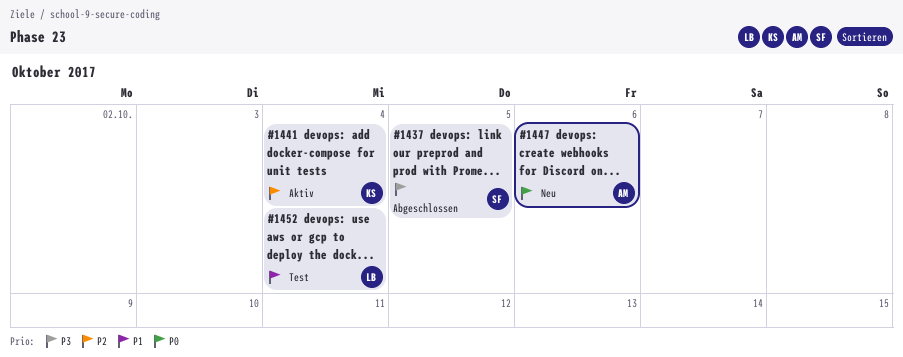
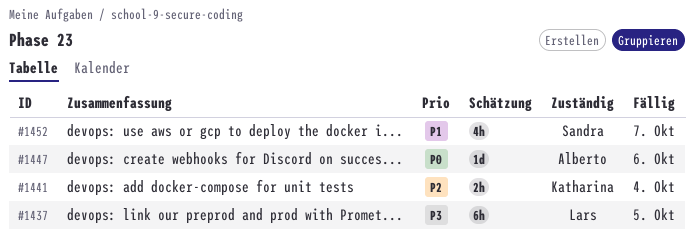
#1437, owner: Sandra -> Lars
#1452, owner: Lars -> Sandra
#1452, due: Oct 4 -> Oct 7

